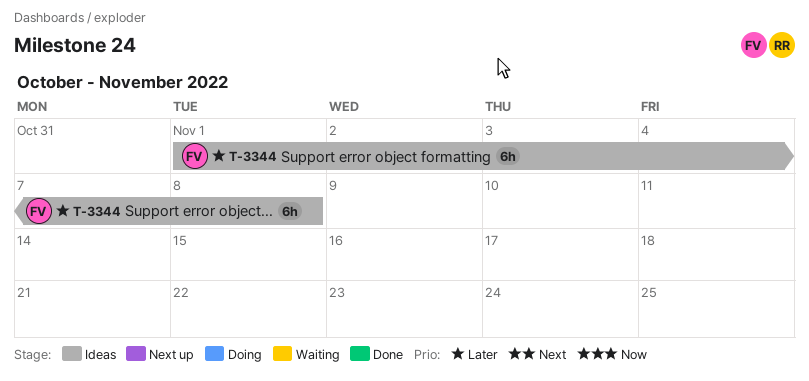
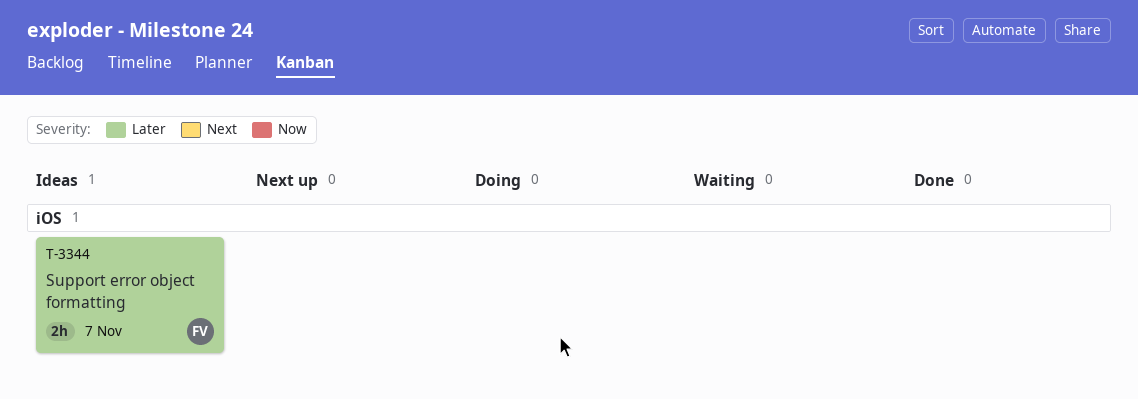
T-3344, estimate: 6h -> 2h
T-3344, due: Nov 8 -> Nov 7

